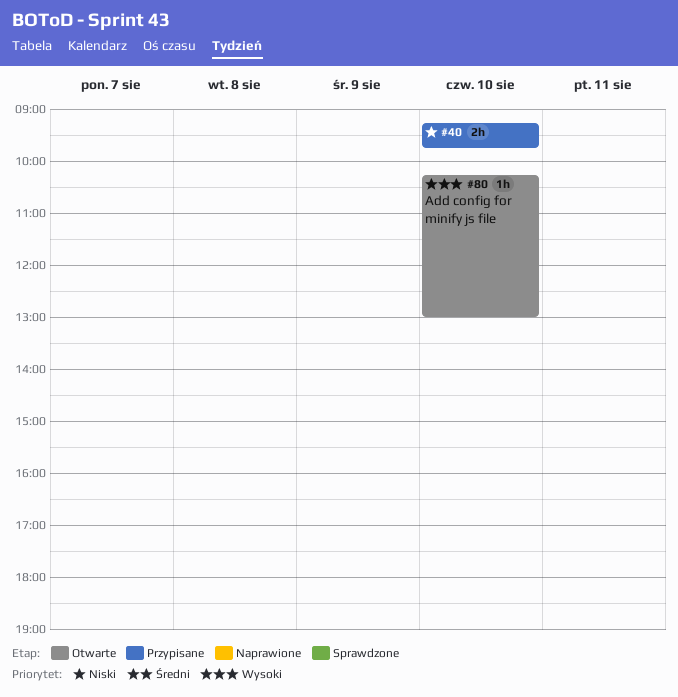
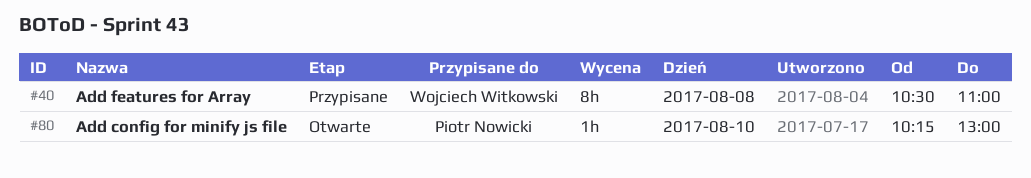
#40, estimate: 2h -> 8h
#40, day: Aug 10 -> Aug 8
#40, begins: 09:15 -> 10:30
#40, ends: 09:45 -> 11:00

